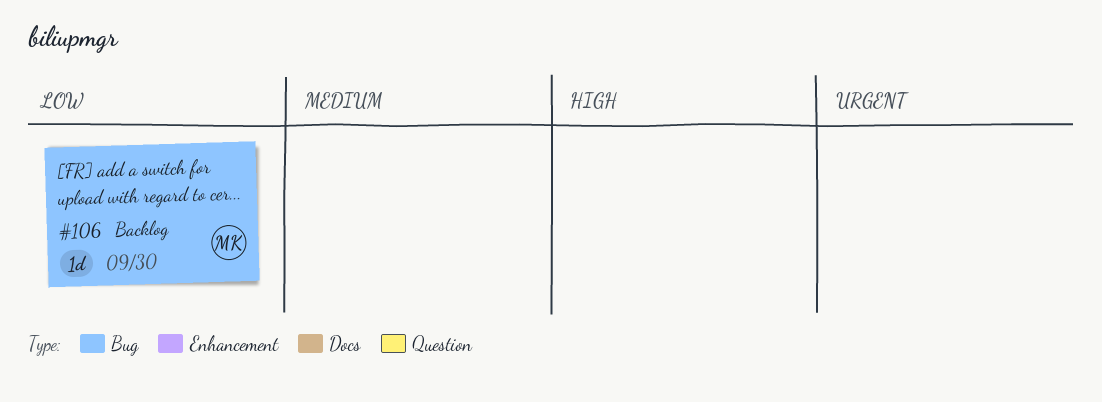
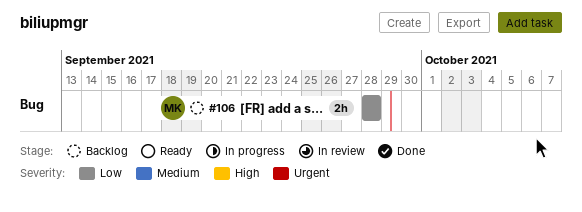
#106, estimate: 1d -> 2h
#106, due: Sep 30 -> Sep 28

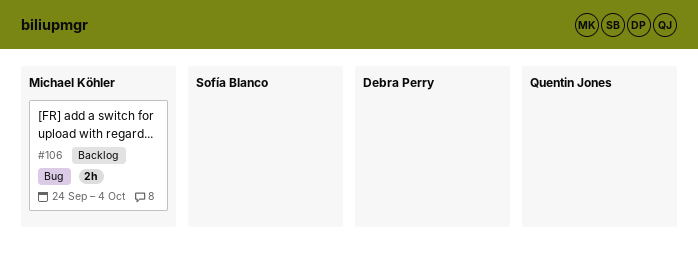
#106, start: Sep 28 -> Sep 24
#106, due: Sep 28 -> Oct 4

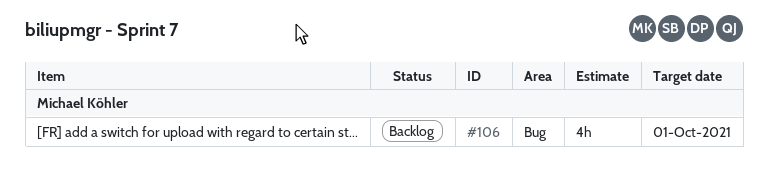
#106, estimate: 2h -> 4h
#106, due: Oct 4 -> Oct 1

